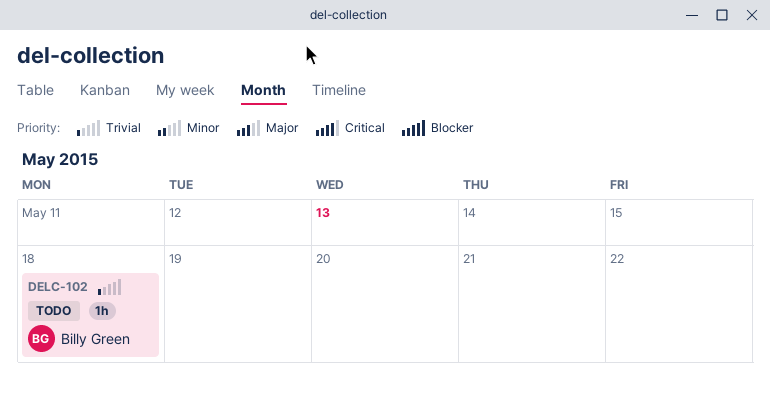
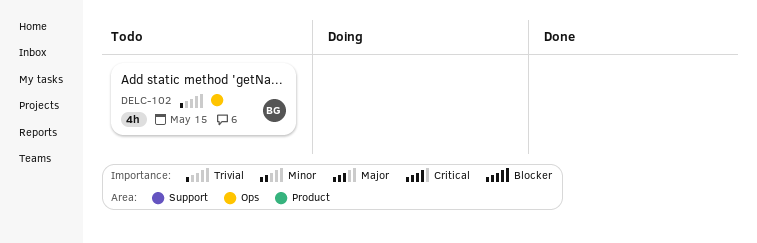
DELC-102, estimate: 1h -> 4h
DELC-102, due: May 18 -> May 15

